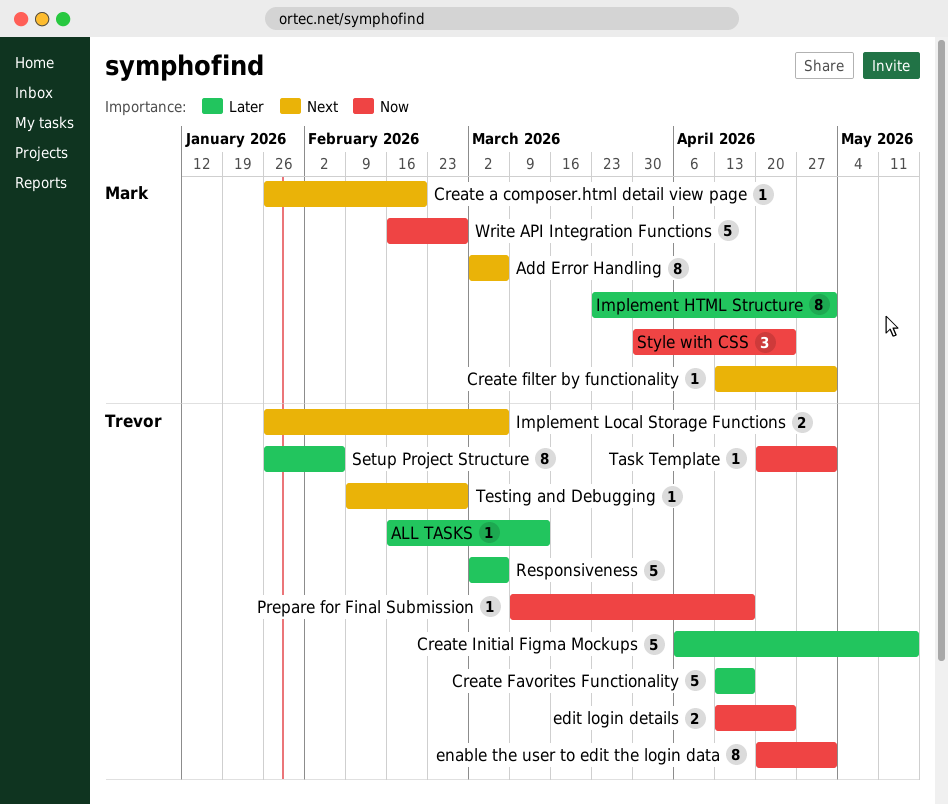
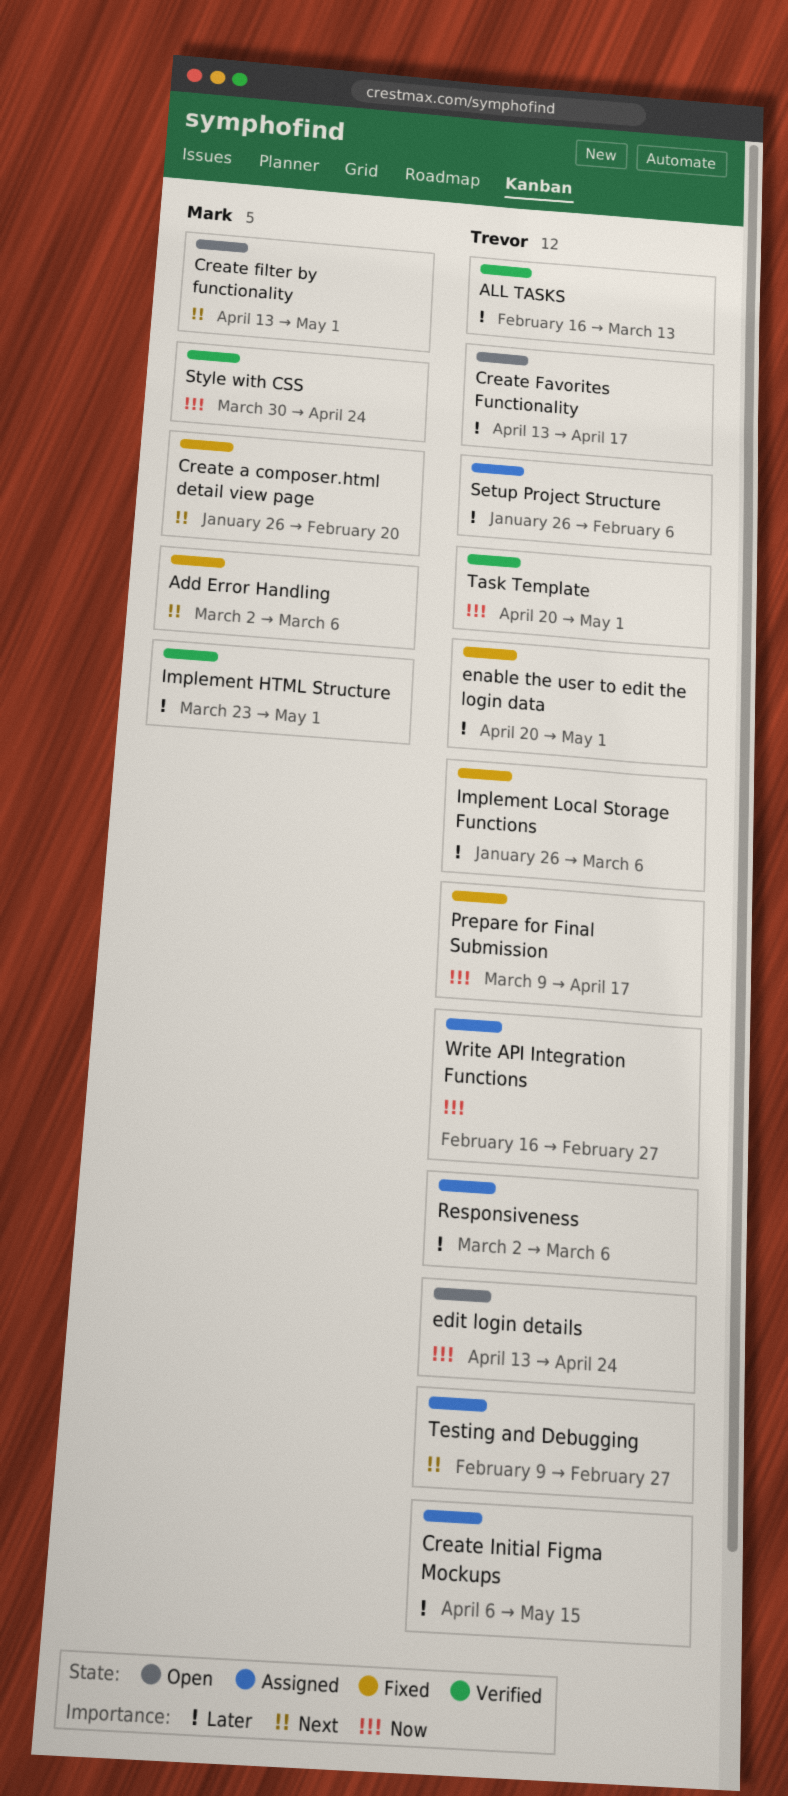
enable the user to edit the login data, priority: Now -> Later
Implement Local Storage Functions, priority: Next -> Later
Write API Integration Functions, owner: Mark -> Trevor

